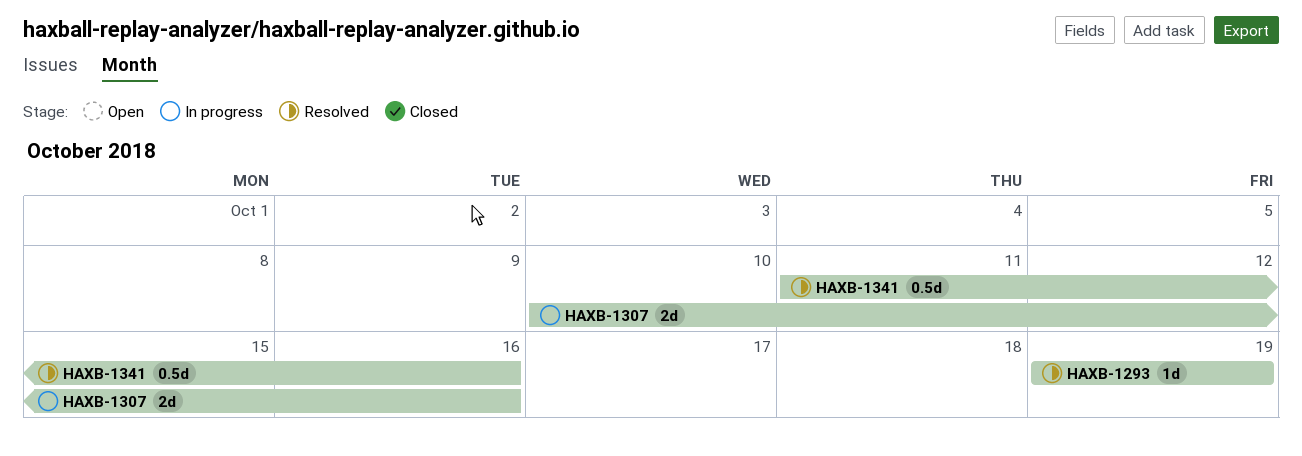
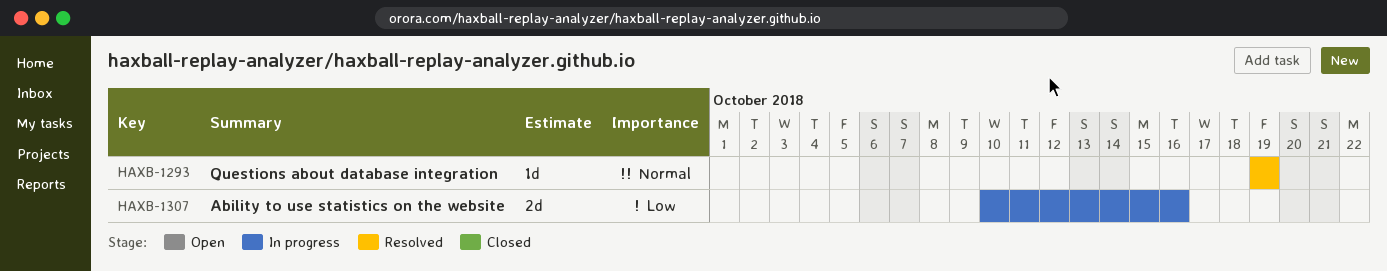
HAXB-1341: present -> none

